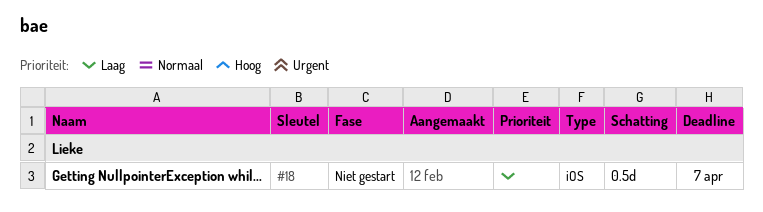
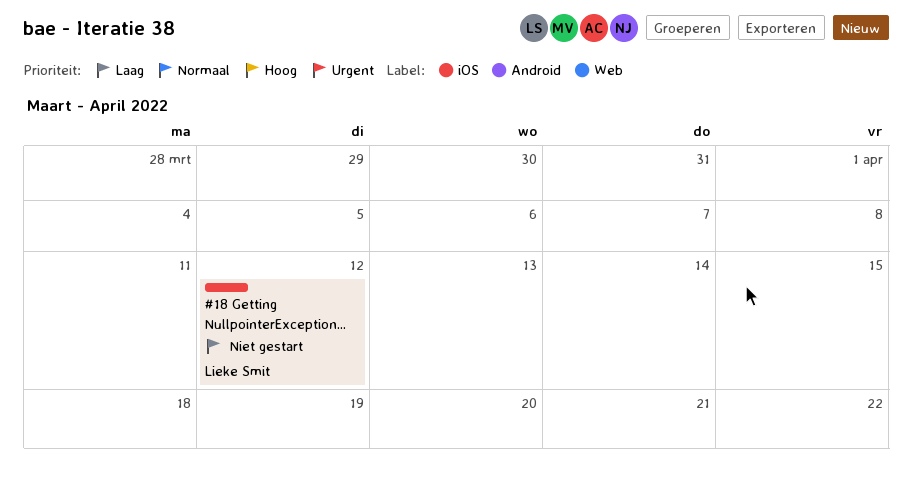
#18, due: Apr 7 -> Apr 12

